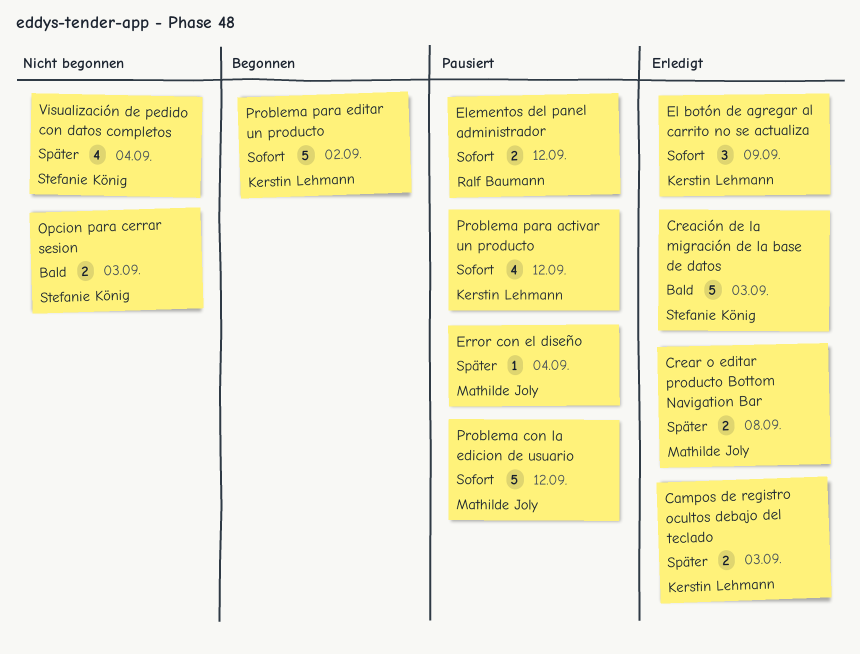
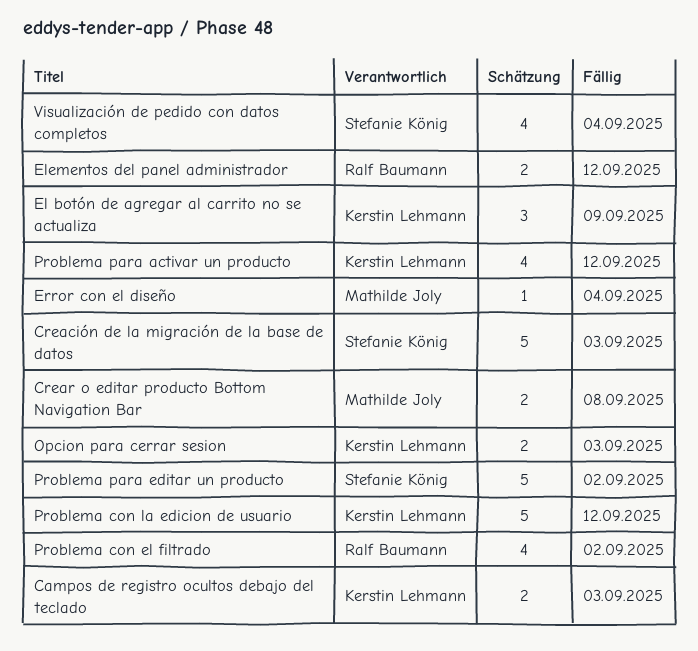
Opcion para cerrar sesion, owner: Stefanie König -> Kerstin Lehmann
Problema con el filtrado: none -> present
Problema con la edicion de usuario, owner: Mathilde Joly -> Kerstin Lehmann
Problema para editar un producto, owner: Kerstin Lehmann -> Stefanie König

